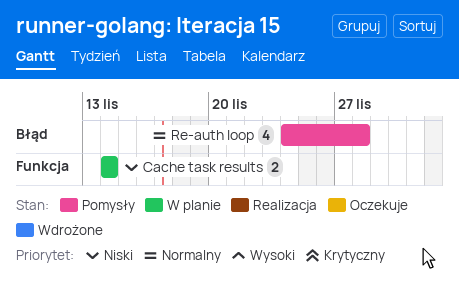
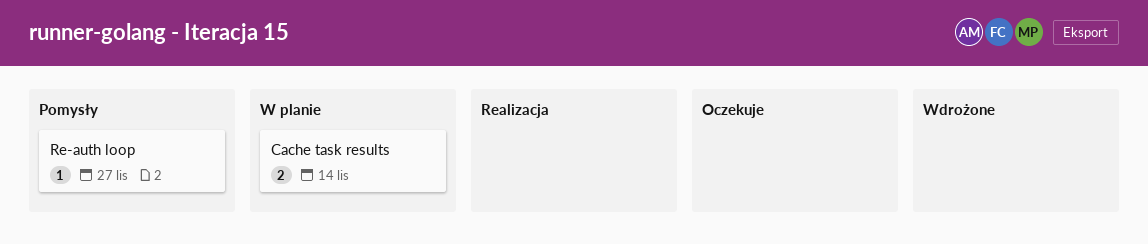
Re-auth loop, estimate: 4 -> 1
Re-auth loop, due: Nov 28 -> Nov 27

